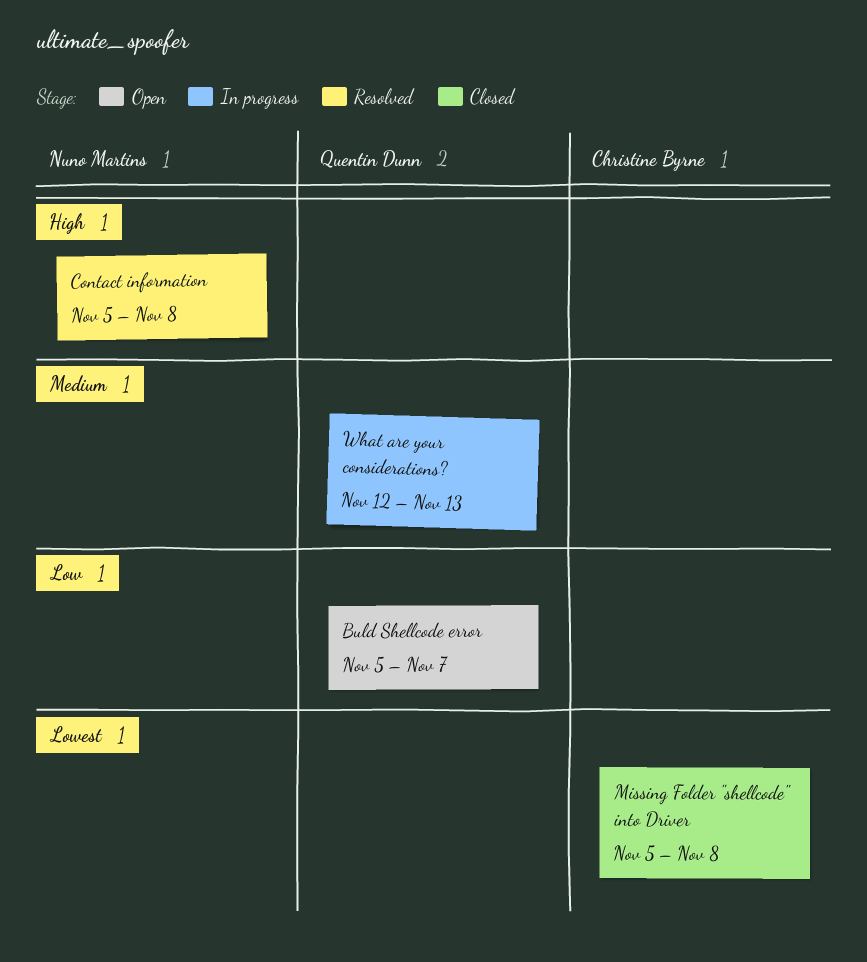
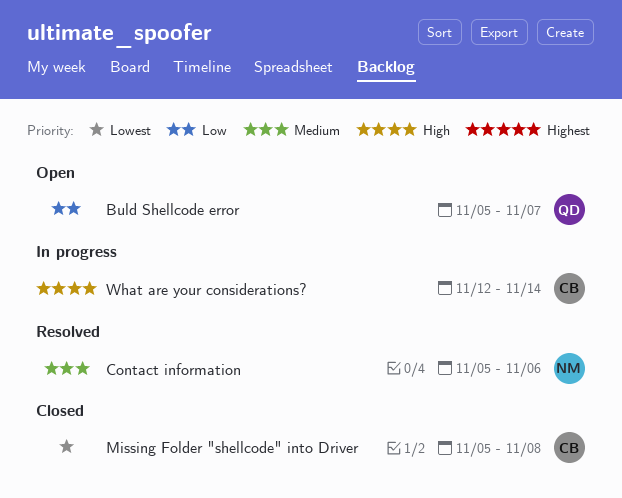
Contact information, priority: High -> Medium
Contact information, due: Nov 8 -> Nov 6
What are your considerations?, owner: Quentin Dunn -> Christine Byrne
What are your considerations?, priority: Medium -> High
What are your considerations?, due: Nov 13 -> Nov 14

